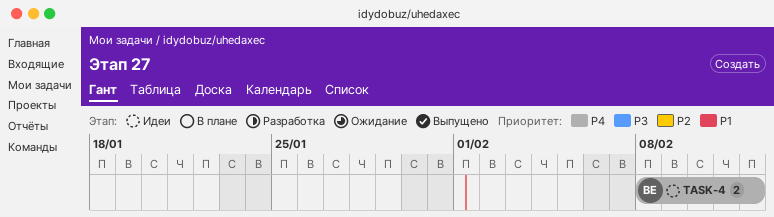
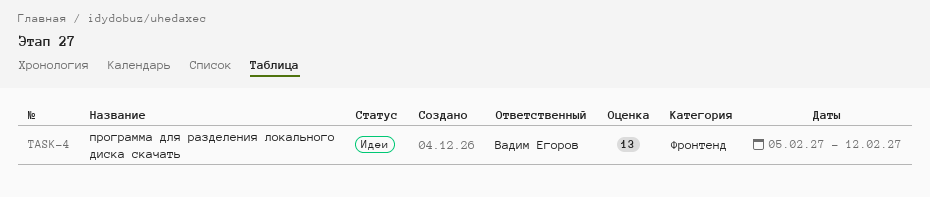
TASK-4, estimate: 2 -> 13
TASK-4, start: Feb 8 -> Feb 5

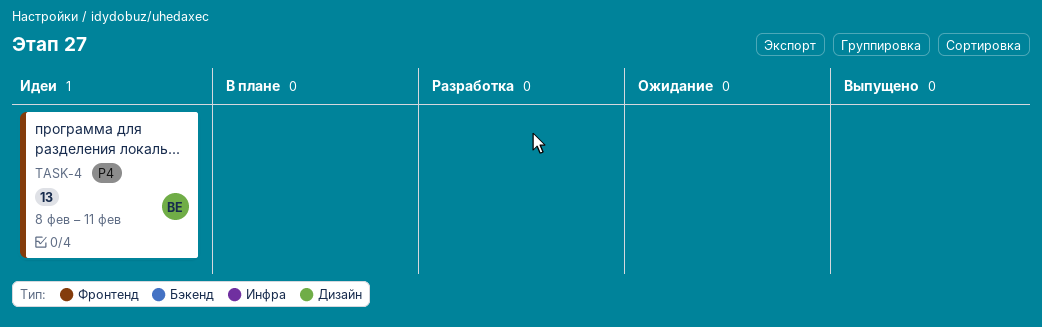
TASK-4, start: Feb 5 -> Feb 8
TASK-4, due: Feb 12 -> Feb 11

